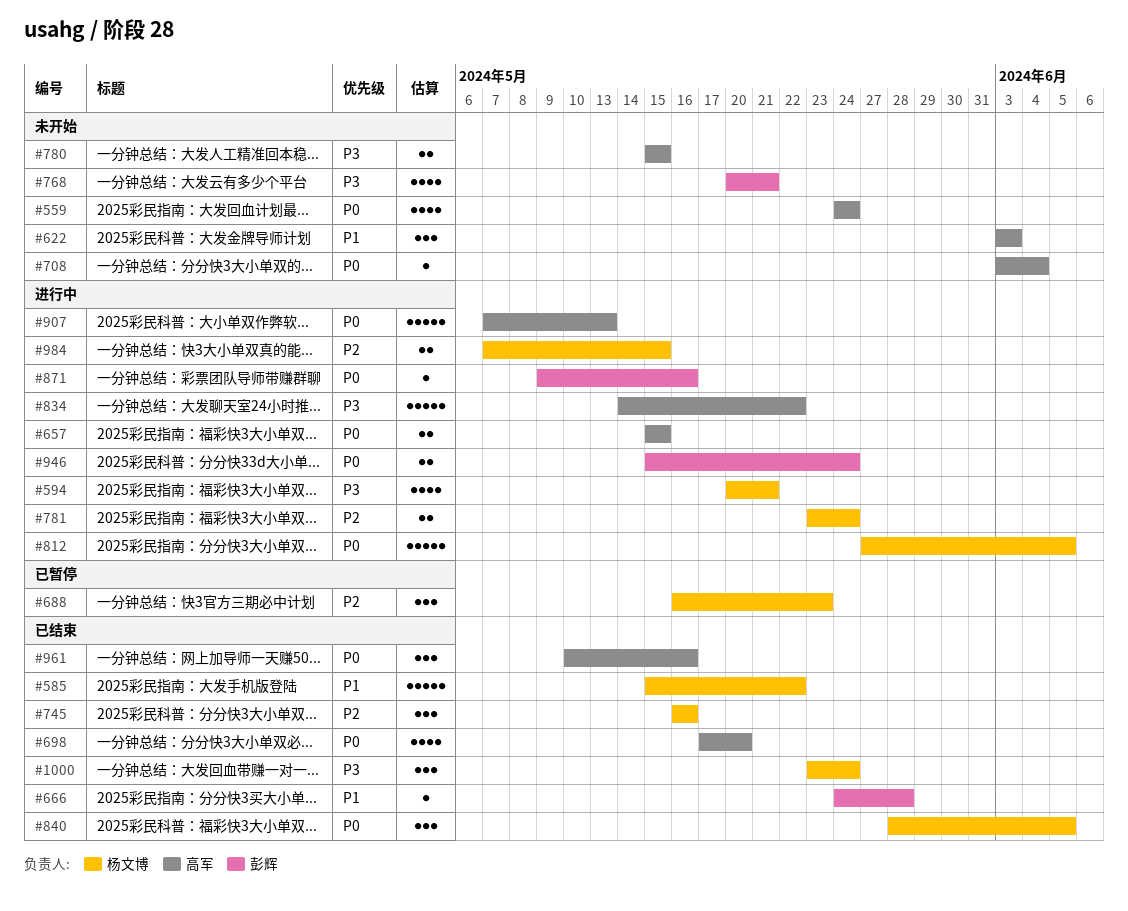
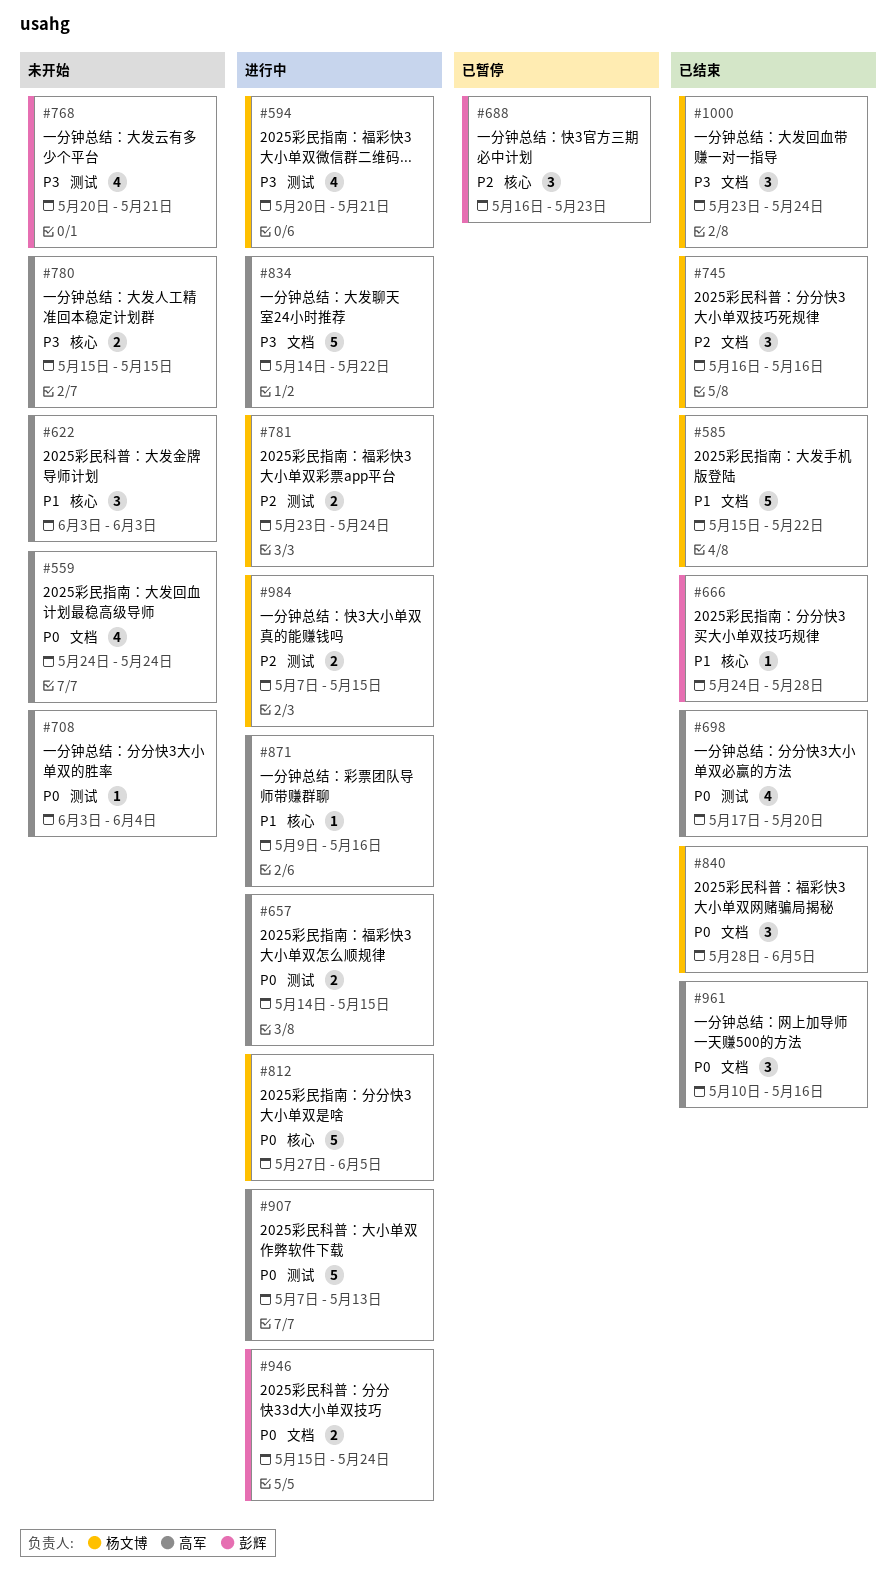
#657, start: May 15 -> May 14
#688, owner: 杨文博 -> 彭辉
#871, owner: 彭辉 -> 高军
#871, priority: P0 -> P1

